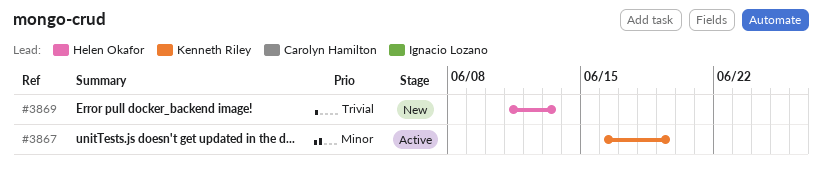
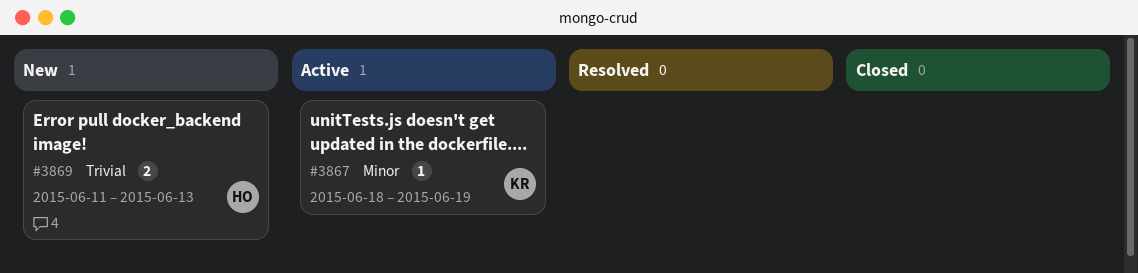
#3867, start: Jun 16 -> Jun 18

